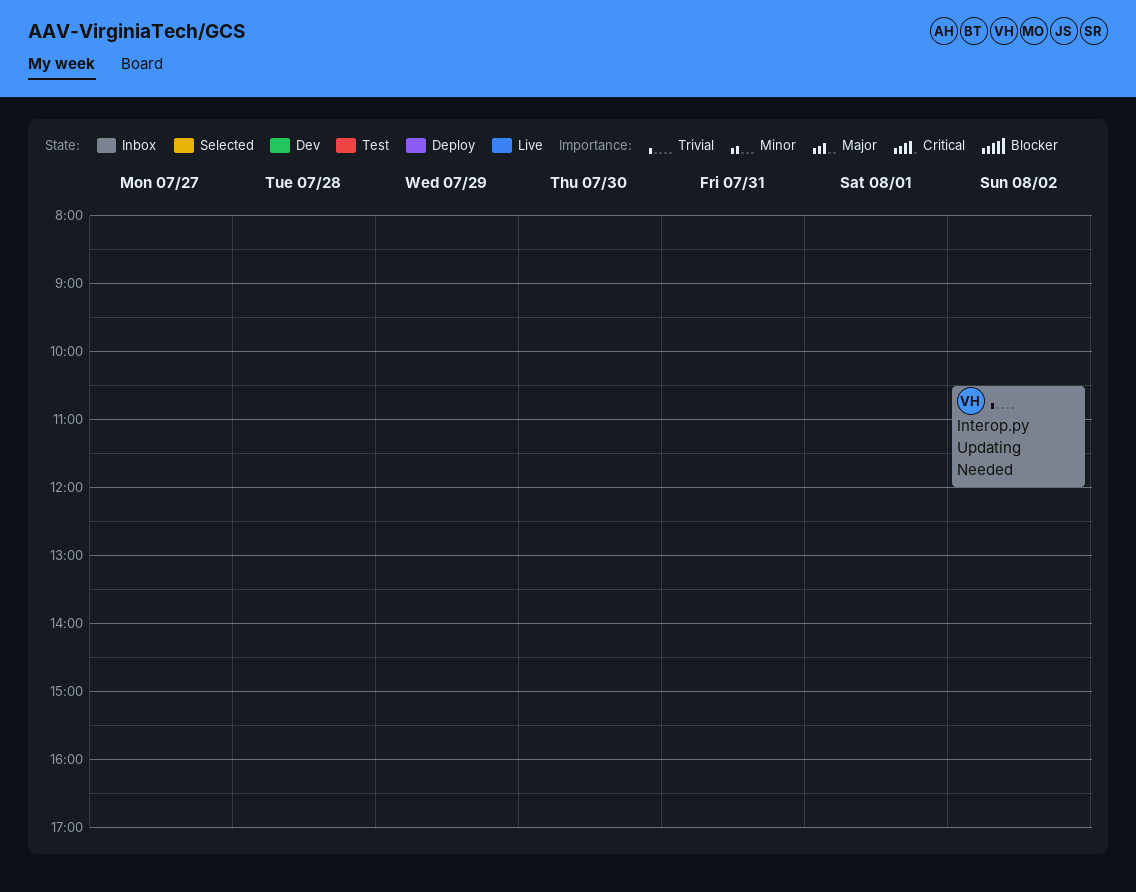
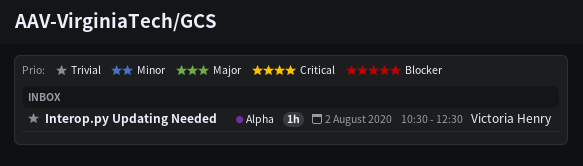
Interop.py Updating Needed, ends: 12:00 -> 12:30

